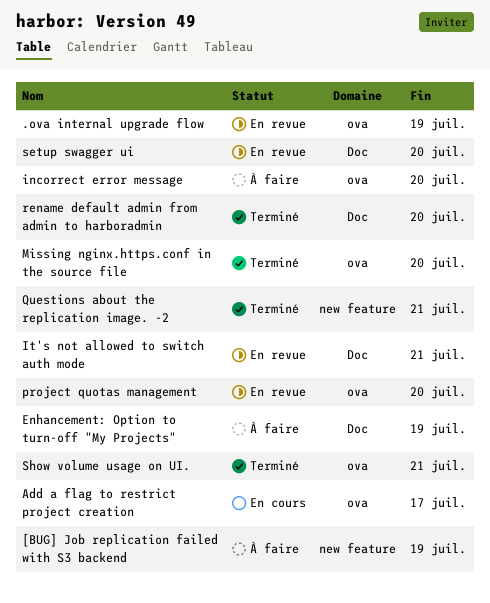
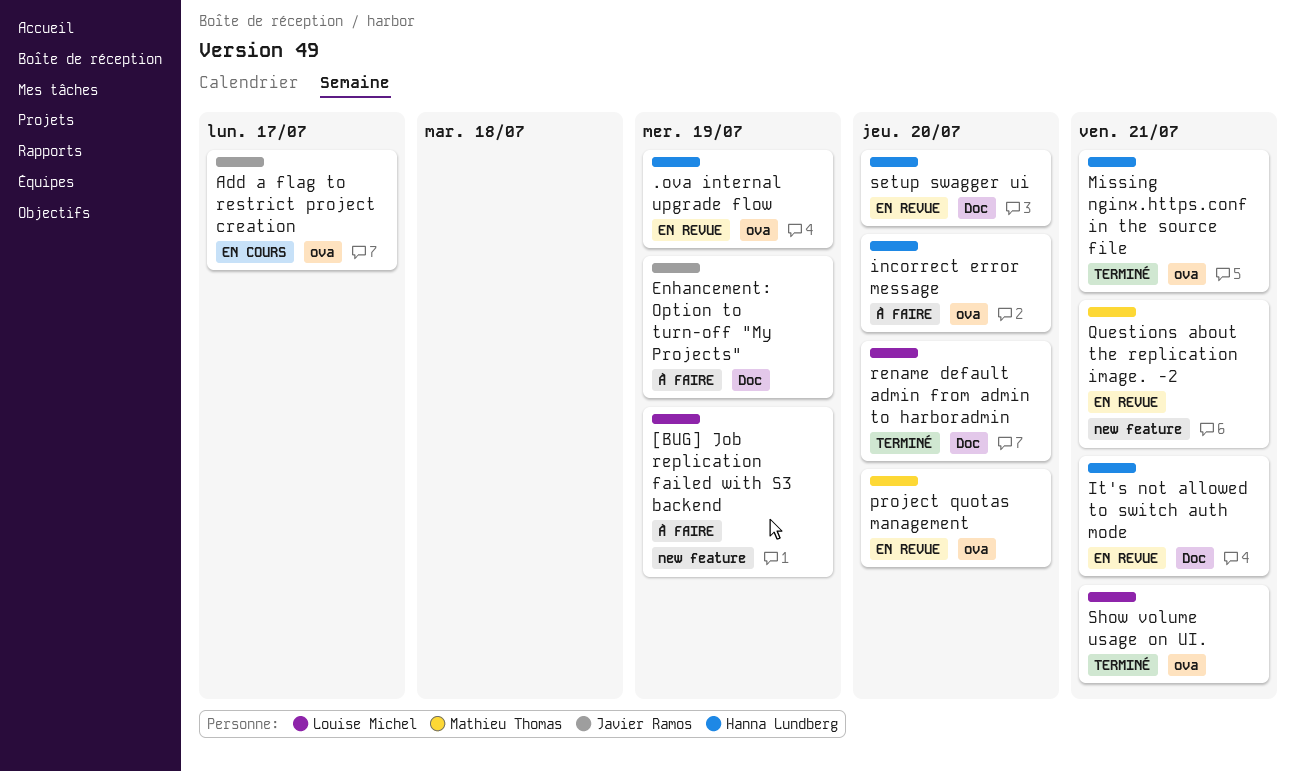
Missing nginx.https.conf in the source file, due: Jul 20 -> Jul 21
Questions about the replication image. -2, status: Terminé -> En revue

